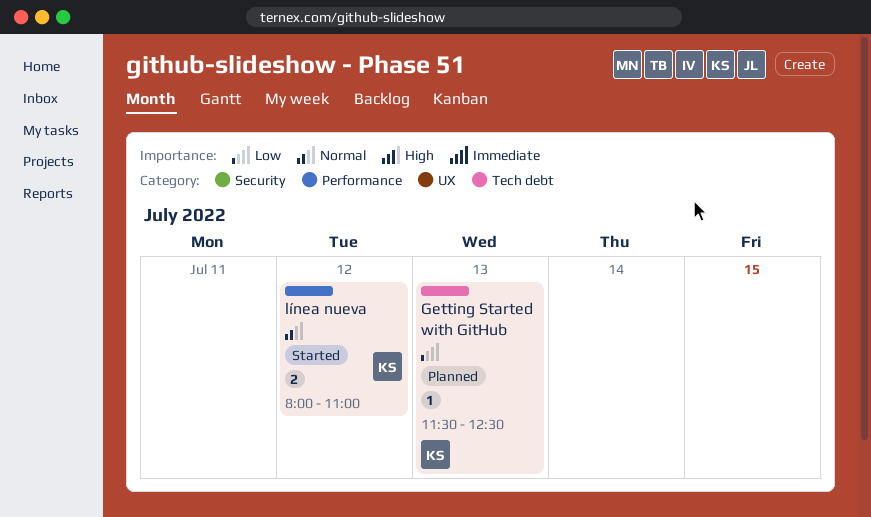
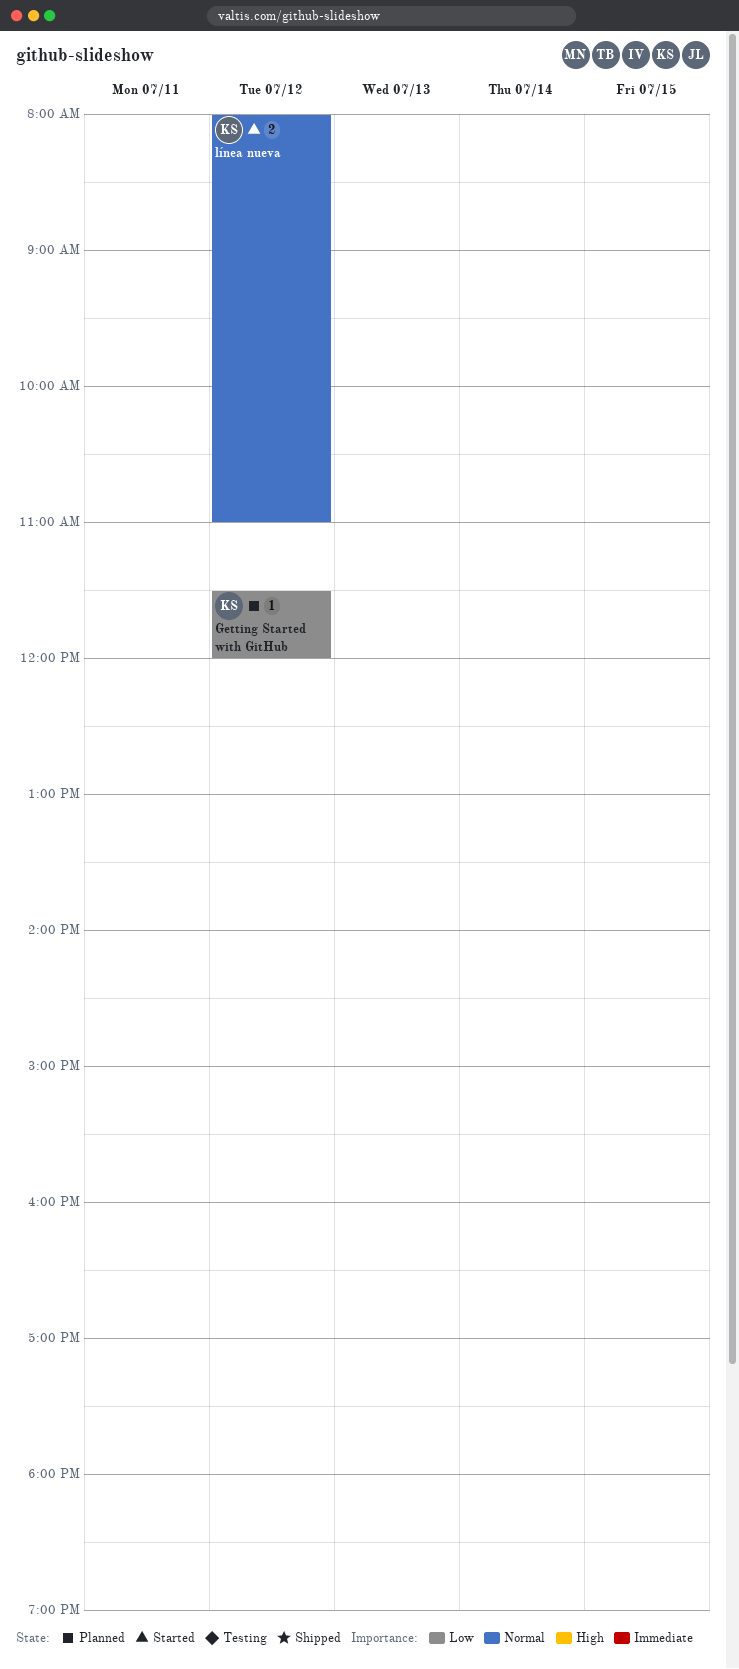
Getting Started with GitHub, day: Jul 13 -> Jul 12
Getting Started with GitHub, ends: 12:30 -> 12:00

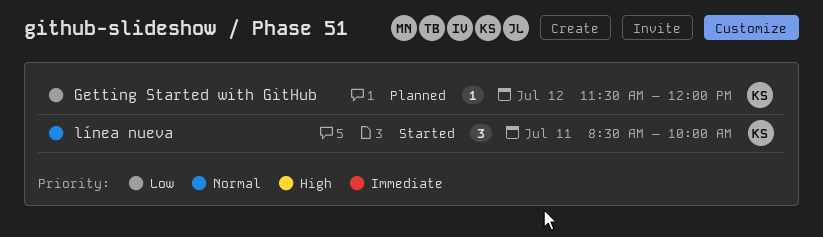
línea nueva, estimate: 2 -> 3
línea nueva, day: Jul 12 -> Jul 11
línea nueva, begins: 08:00 -> 08:30
línea nueva, ends: 11:00 -> 10:00

